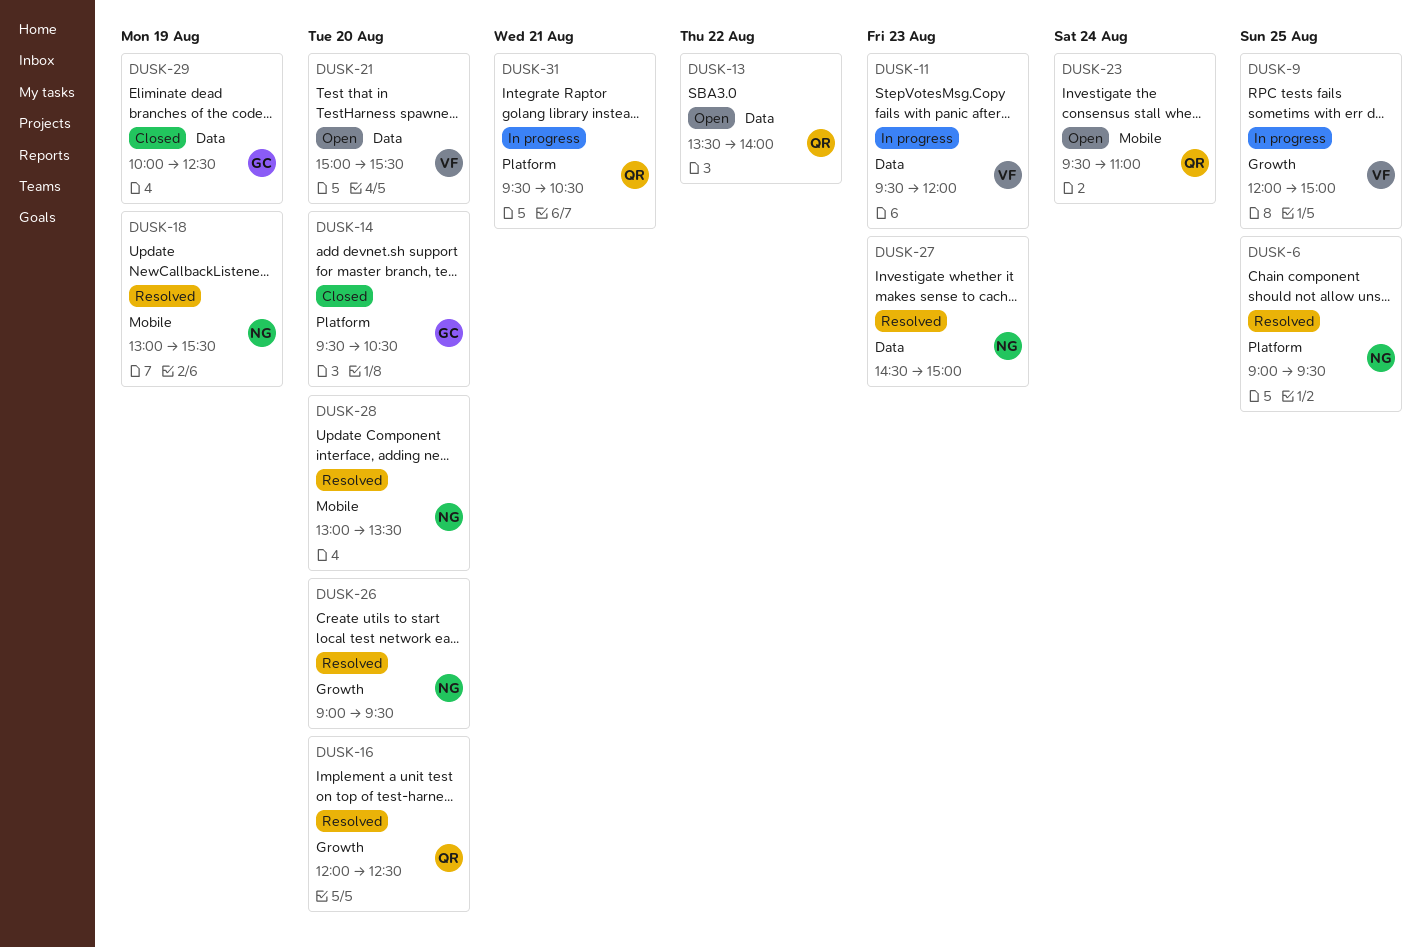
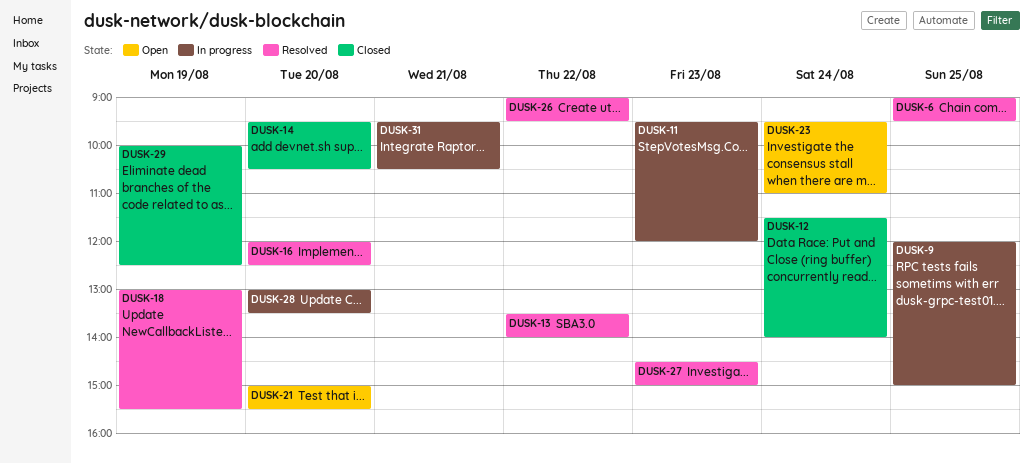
DUSK-12: none -> present
DUSK-13, status: Open -> Resolved
DUSK-26, day: Aug 20 -> Aug 22
DUSK-28, status: Resolved -> In progress

